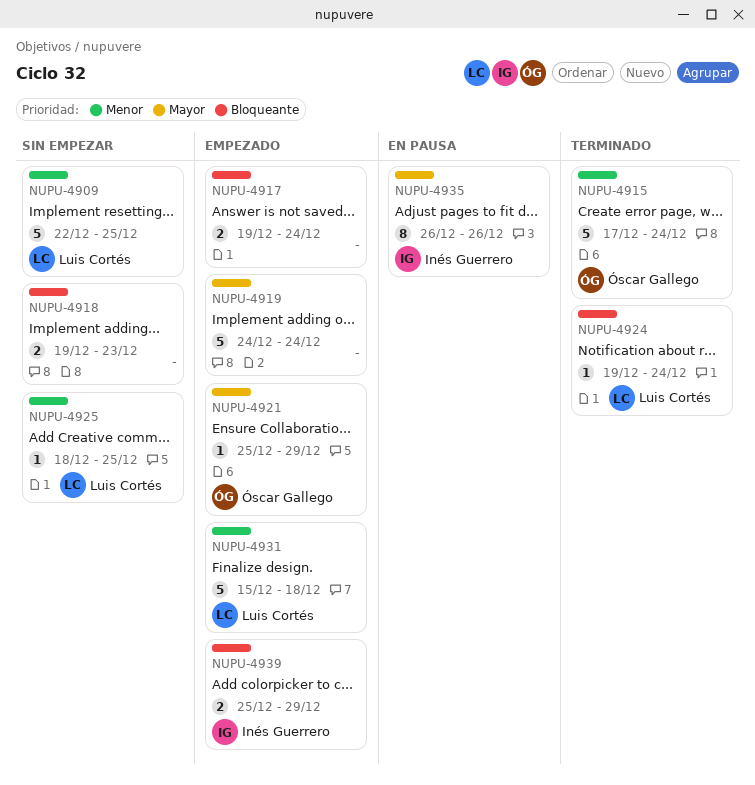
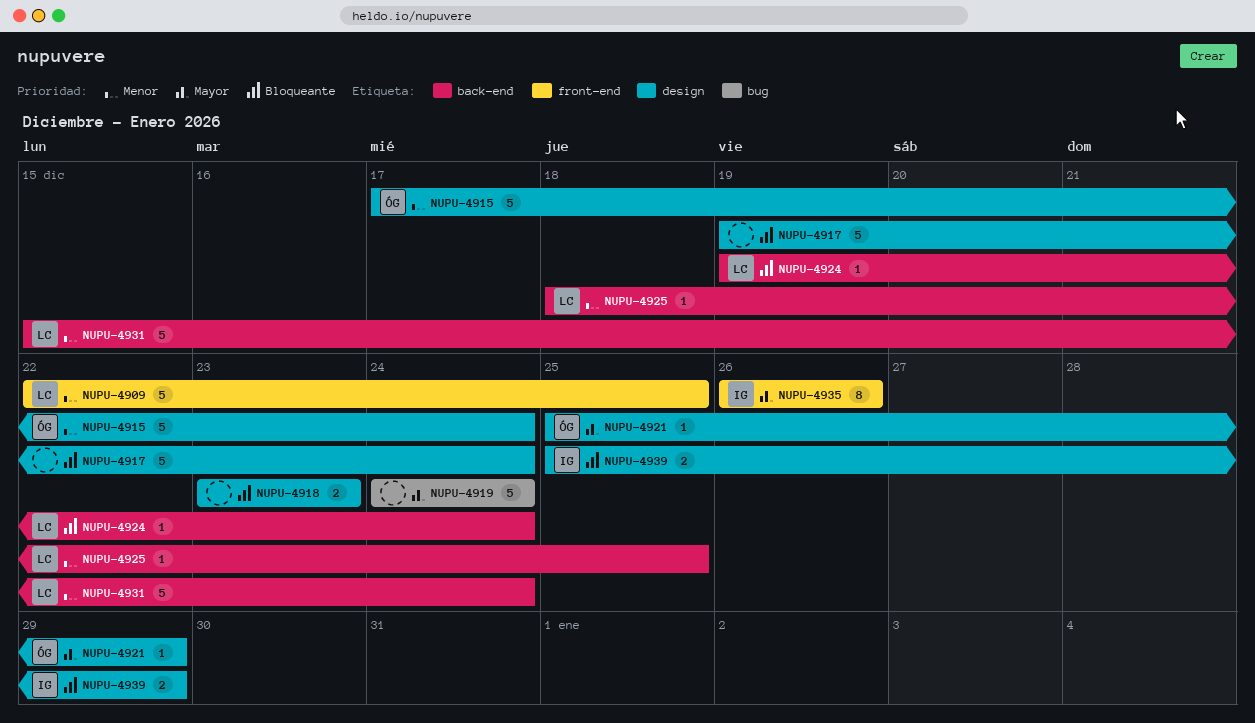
NUPU-4917, estimate: 2 -> 5
NUPU-4918, start: Dec 19 -> Dec 23
NUPU-4931, due: Dec 18 -> Dec 24

